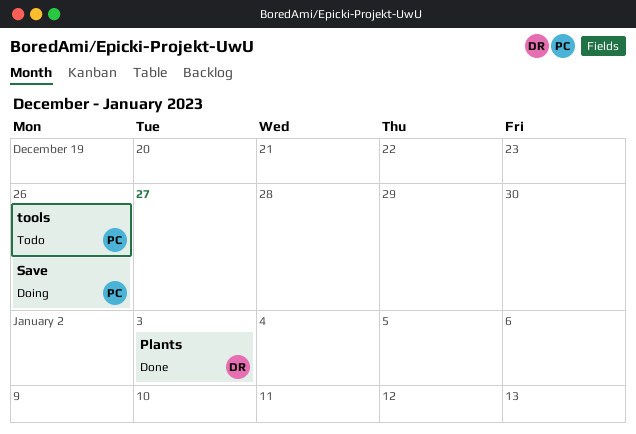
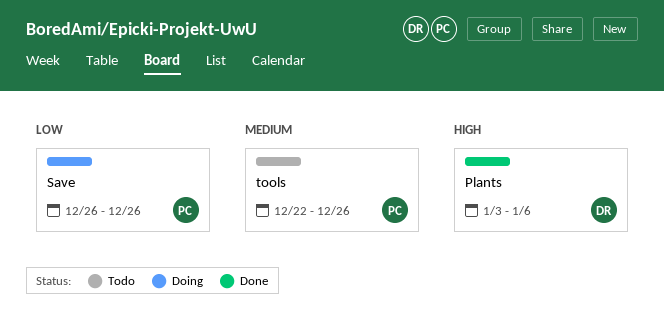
Plants, due: Jan 3 -> Jan 6

